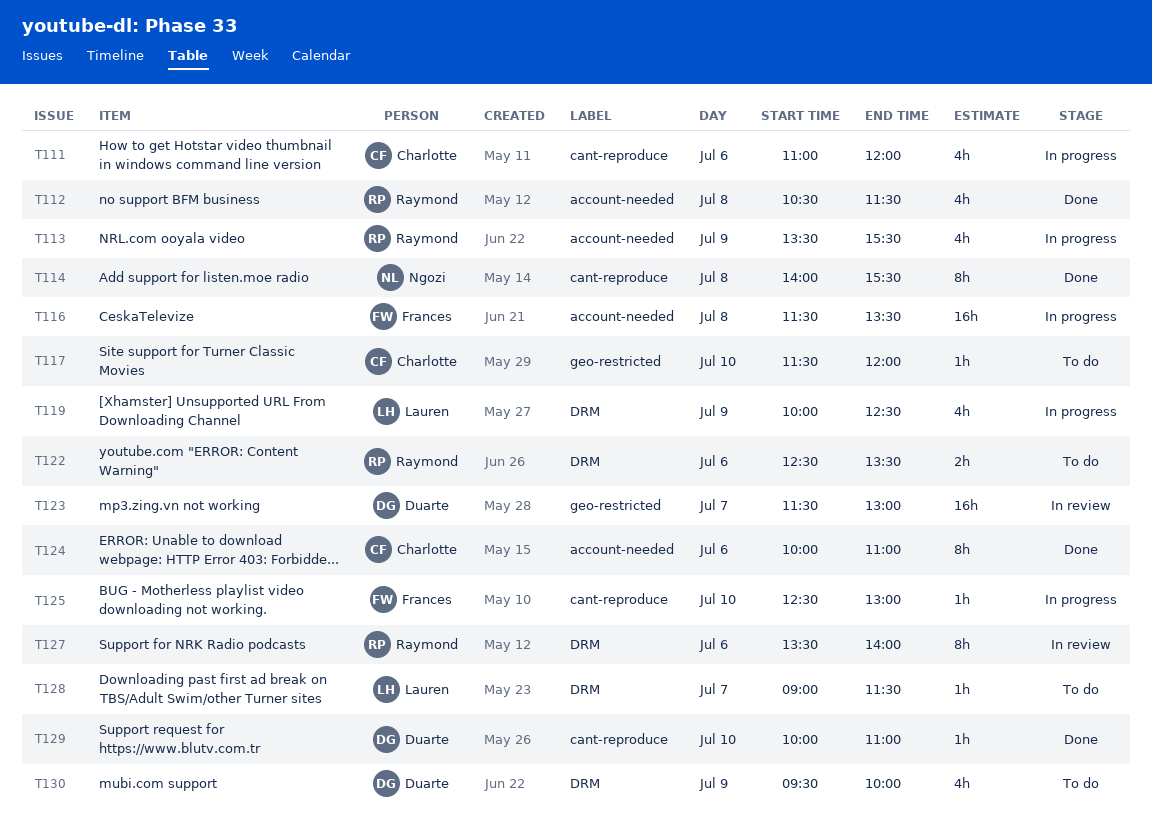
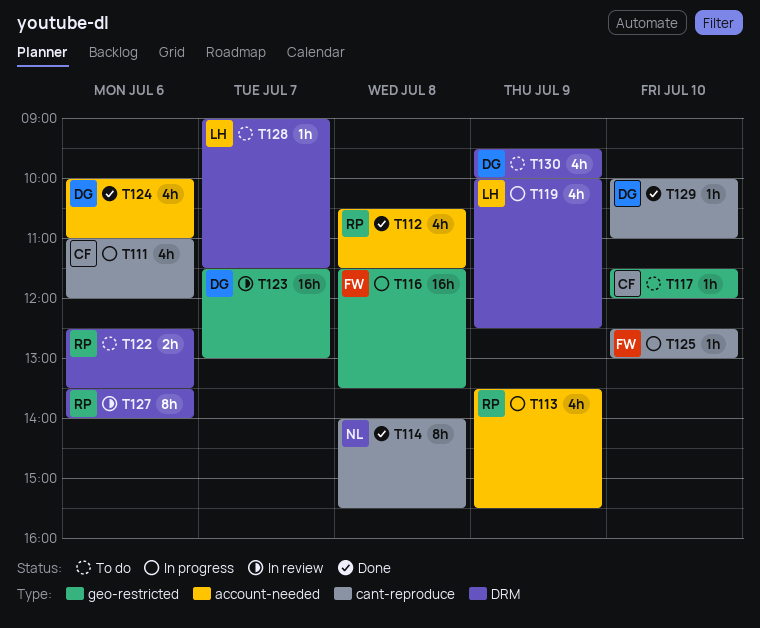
T116, label: account-needed -> geo-restricted
T124, owner: Charlotte -> Duarte
T124, estimate: 8h -> 4h

